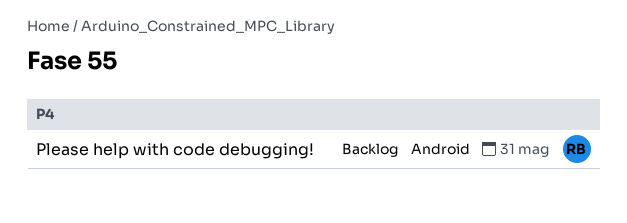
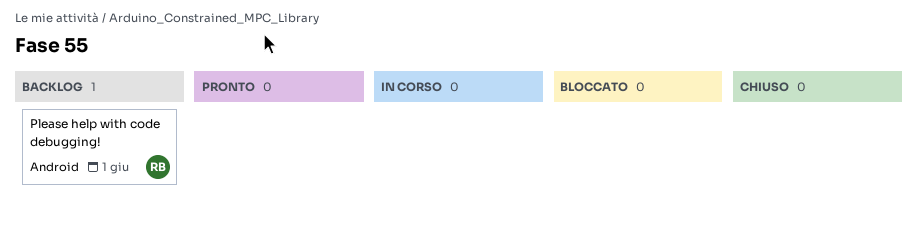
Please help with code debugging!, due: May 31 -> Jun 1

